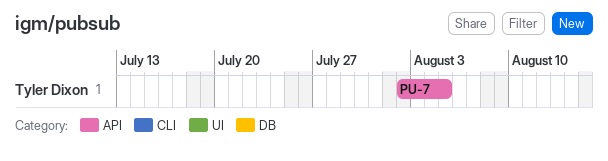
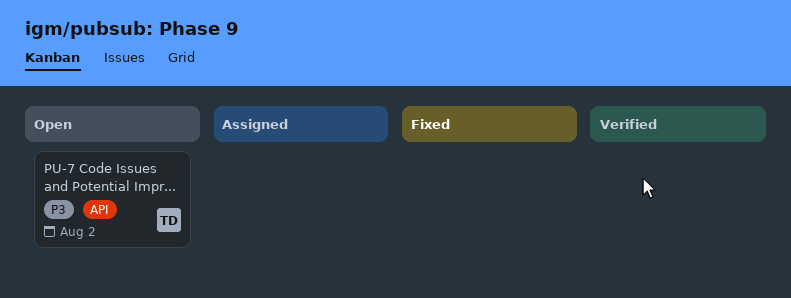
PU-7, due: Aug 5 -> Aug 2

